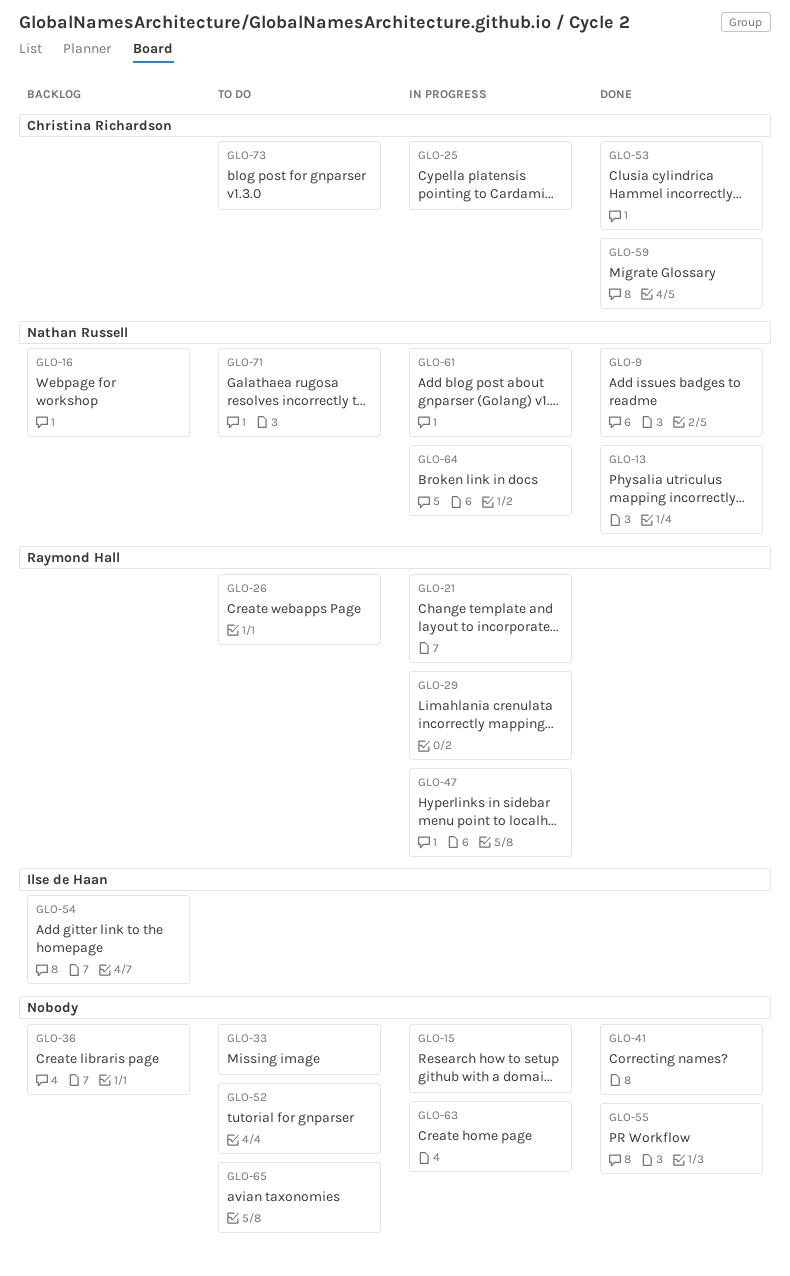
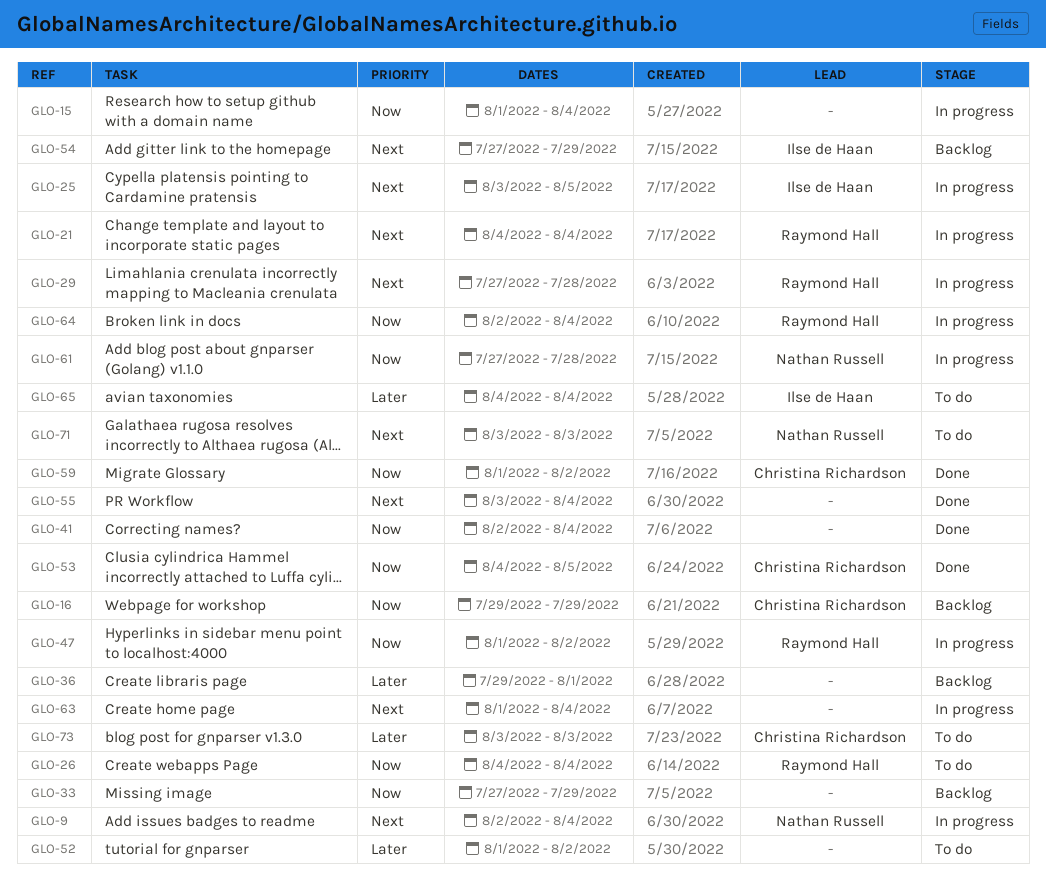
GLO-9, status: Done -> In progress
GLO-13: present -> none
GLO-16, owner: Nathan Russell -> Christina Richardson
GLO-25, owner: Christina Richardson -> Ilse de Haan
GLO-33, status: To do -> Backlog
GLO-64, owner: Nathan Russell -> Raymond Hall
GLO-65, owner: none -> Ilse de Haan

